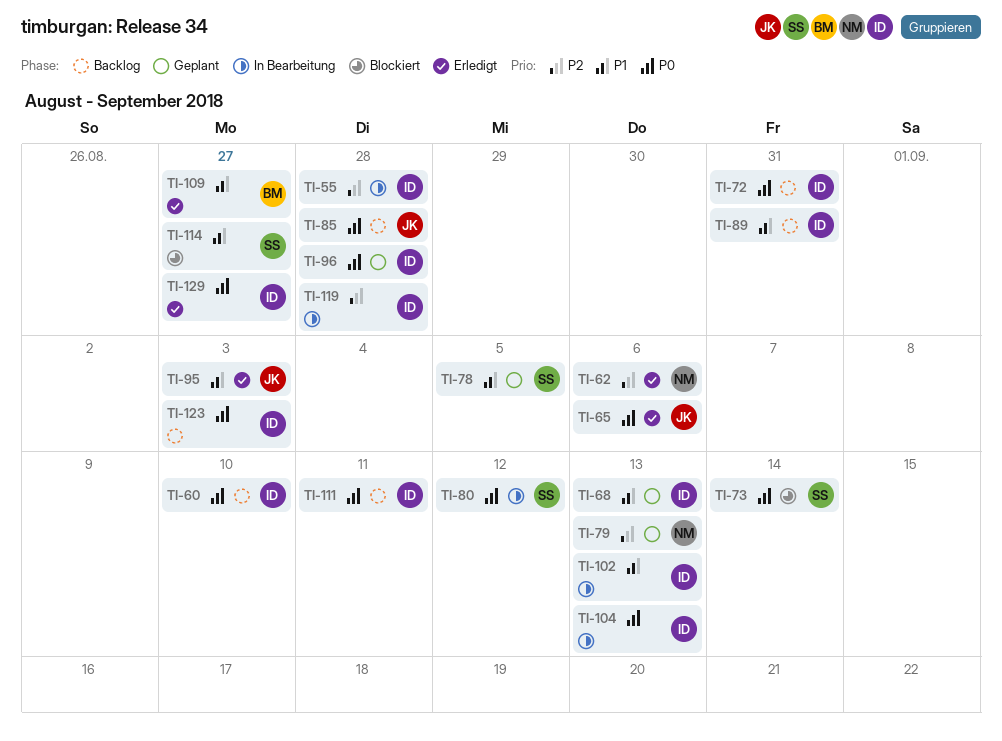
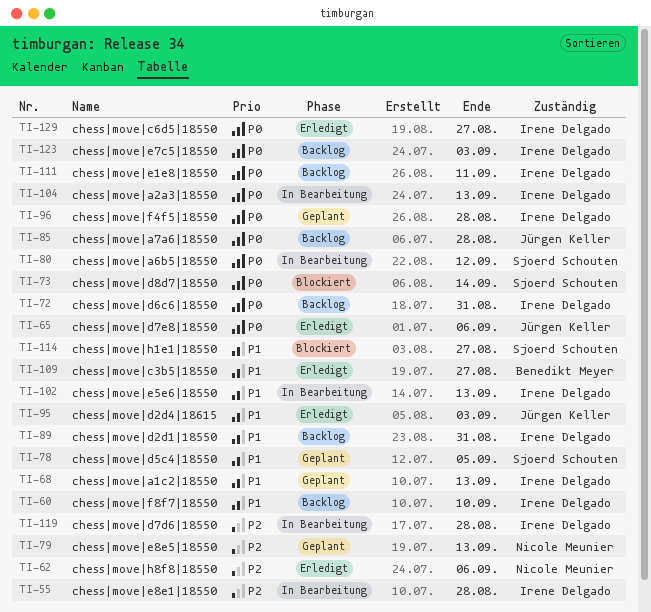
TI-60, priority: P0 -> P1

